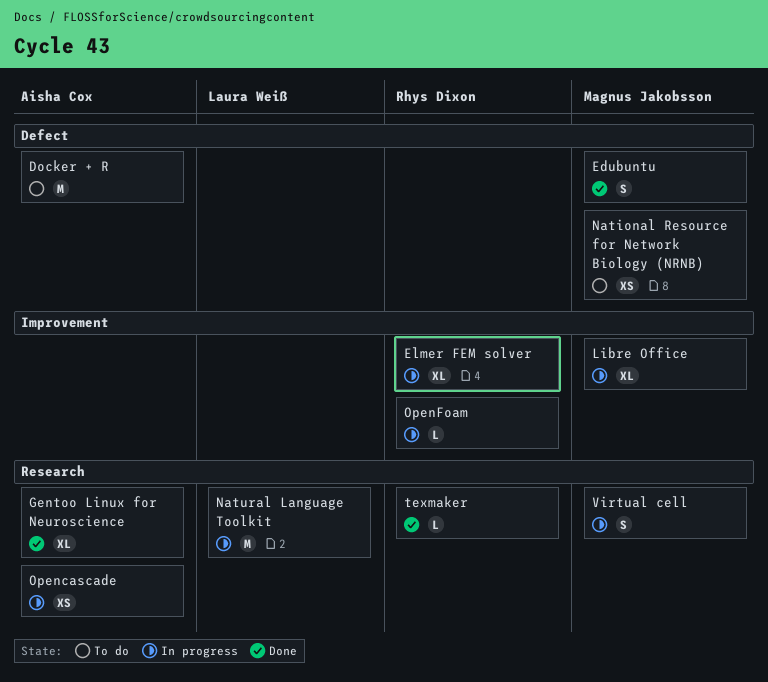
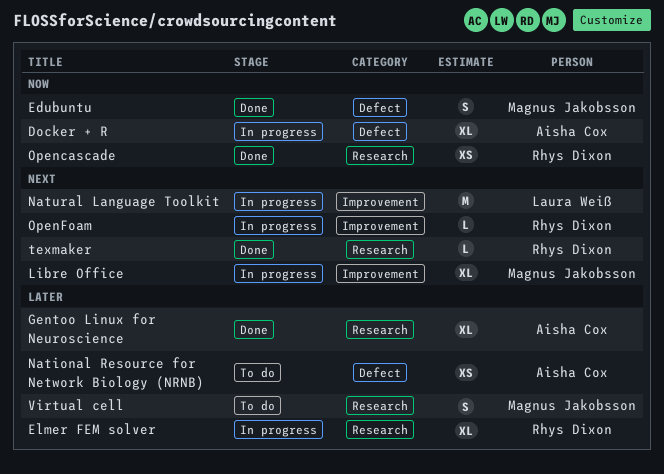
Docker + R, status: To do -> In progress
Docker + R, estimate: M -> XL
Elmer FEM solver, label: Improvement -> Research
National Resource for Network Biology (NRNB), owner: Magnus Jakobsson -> Aisha Cox
Natural Language Toolkit, label: Research -> Improvement
Opencascade, status: In progress -> Done
Opencascade, owner: Aisha Cox -> Rhys Dixon
Virtual cell, status: In progress -> To do

